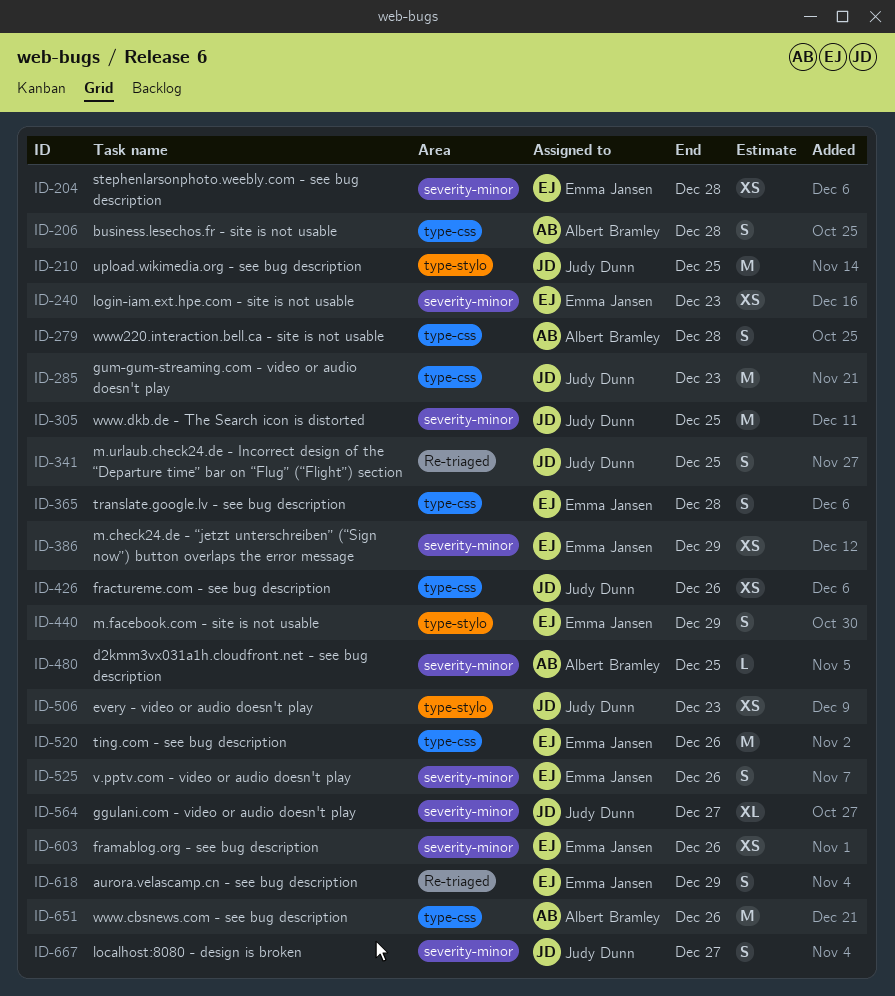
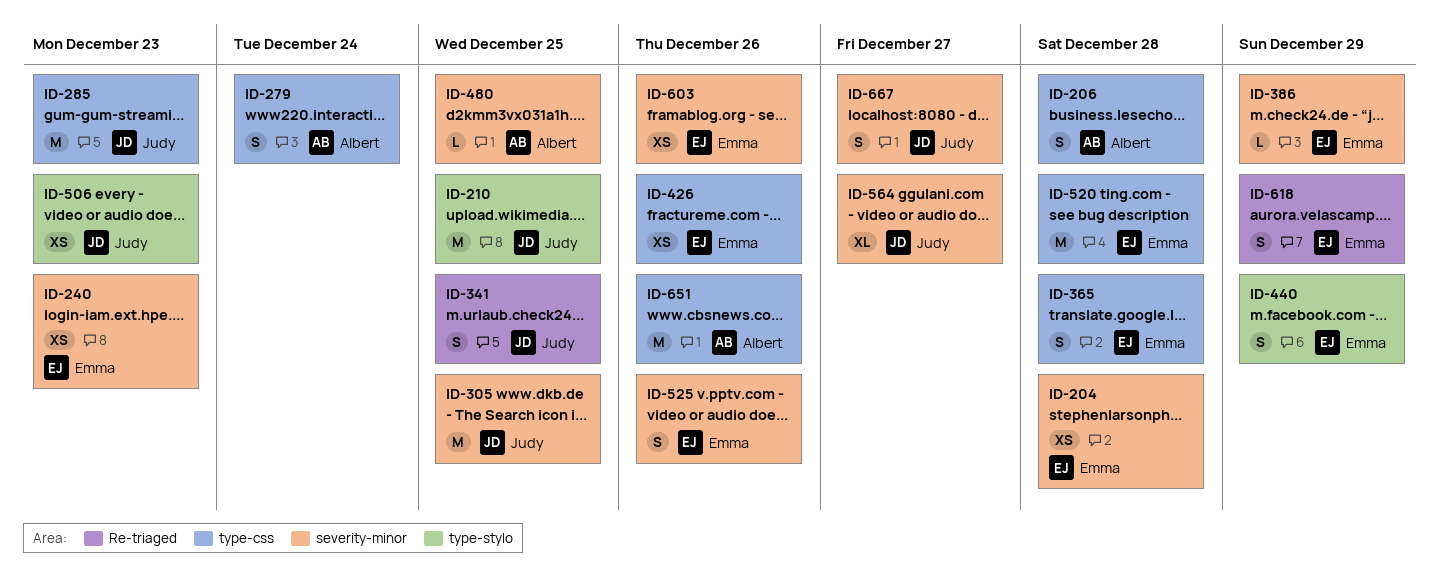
ID-279, due: Dec 28 -> Dec 24
ID-386, estimate: XS -> L
ID-426, owner: Judy Dunn -> Emma Jansen
ID-520, due: Dec 26 -> Dec 28

